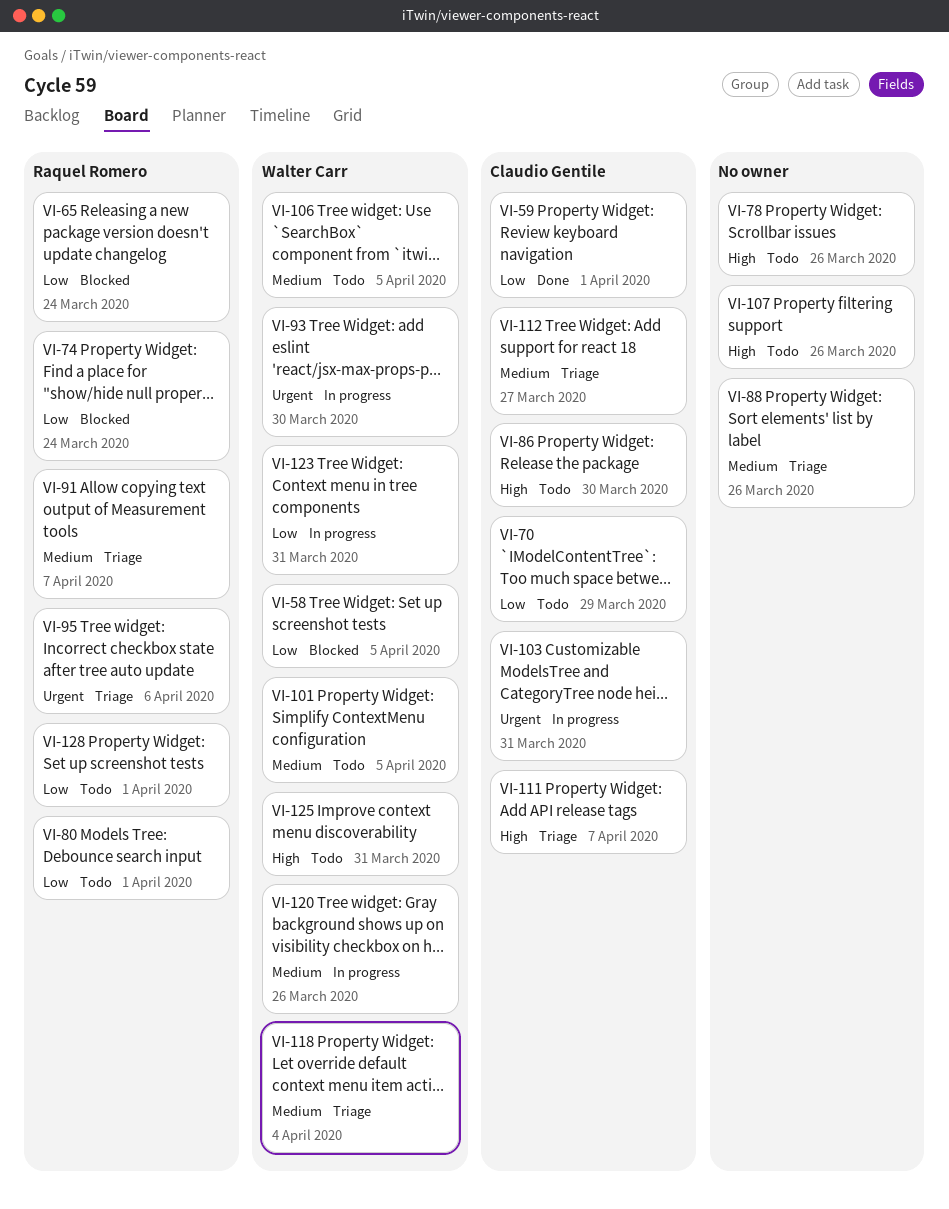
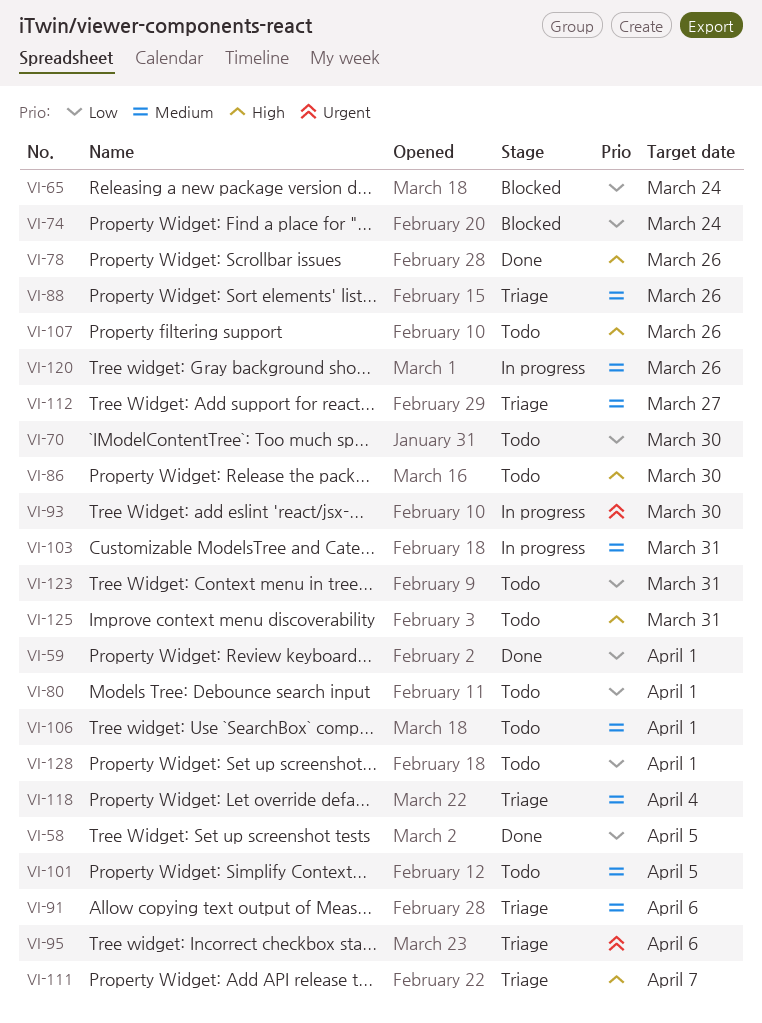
VI-58, status: Blocked -> Done
VI-70, due: Mar 29 -> Mar 30
VI-78, status: Todo -> Done
VI-91, due: Apr 7 -> Apr 6
VI-103, priority: Urgent -> Medium
VI-106, due: Apr 5 -> Apr 1
VI-123, status: In progress -> Todo

